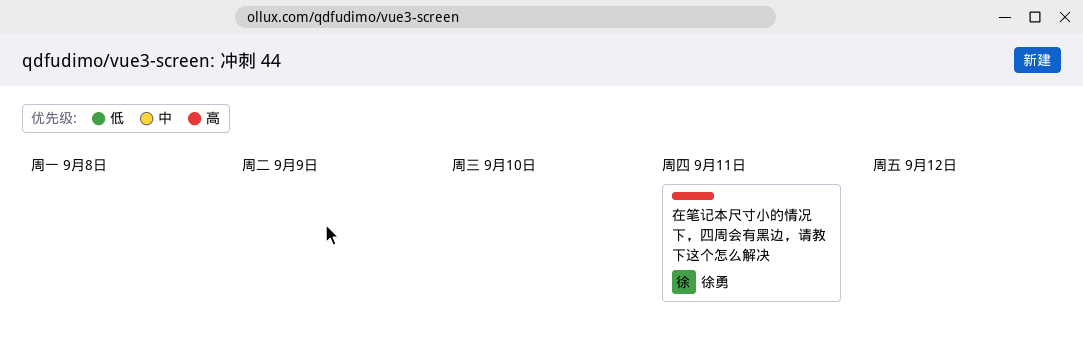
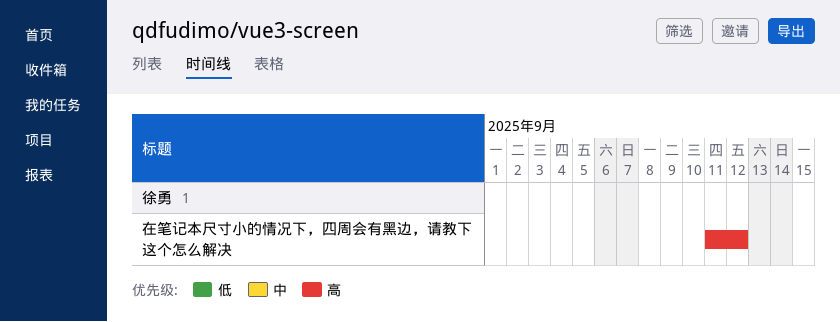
在笔记本尺寸小的情况下，四周会有黑边，请教下这个怎么解决, due: Sep 11 -> Sep 12

